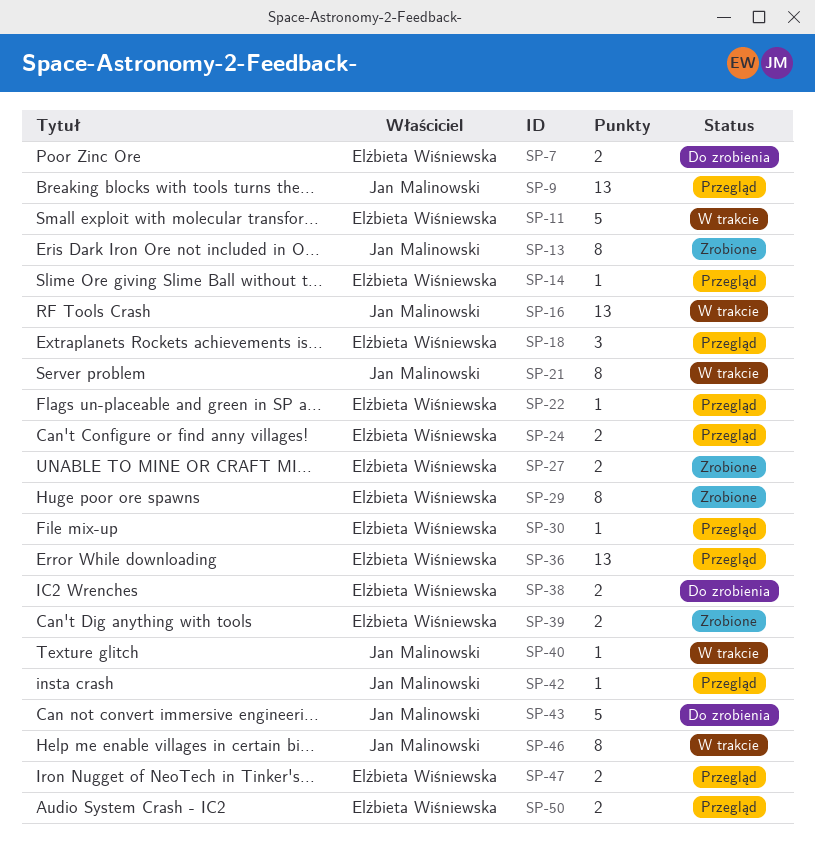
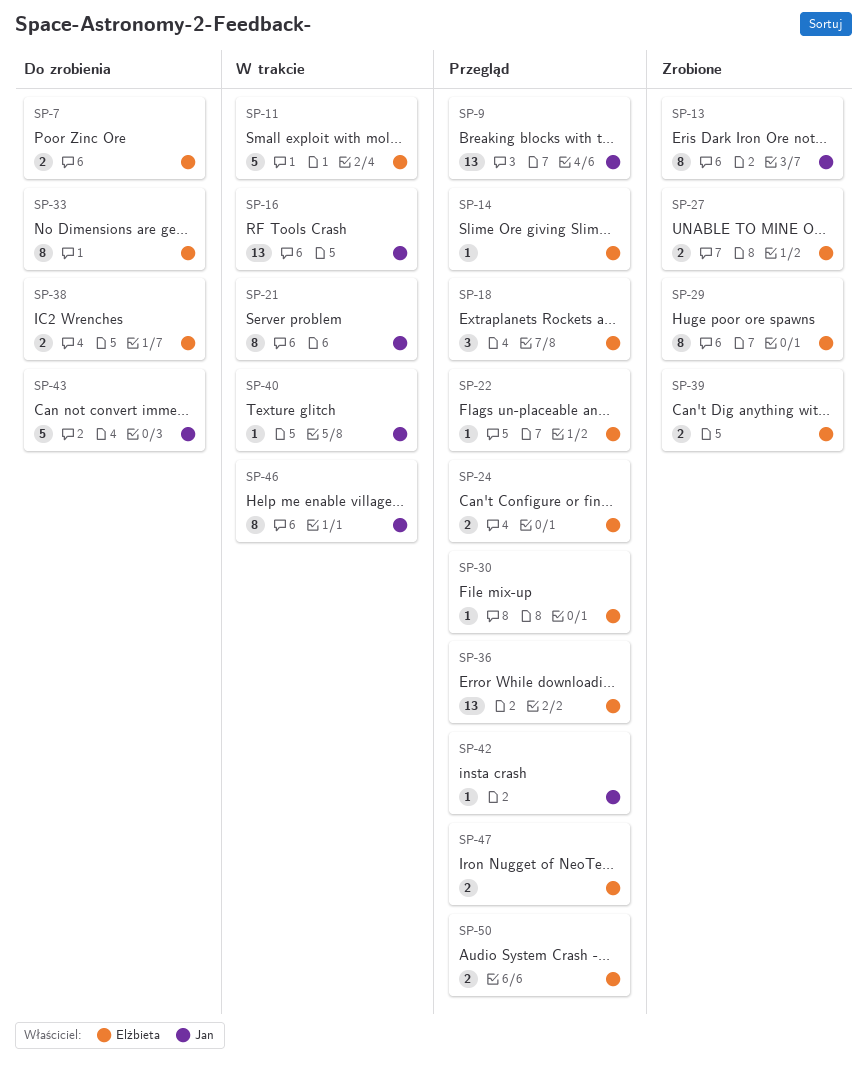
SP-33: none -> present

